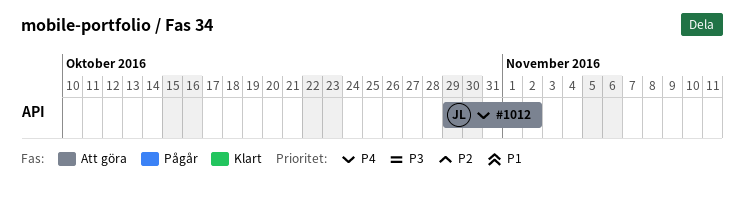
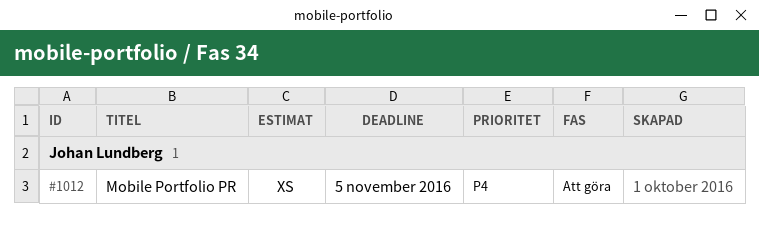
#1012, due: Nov 2 -> Nov 5

